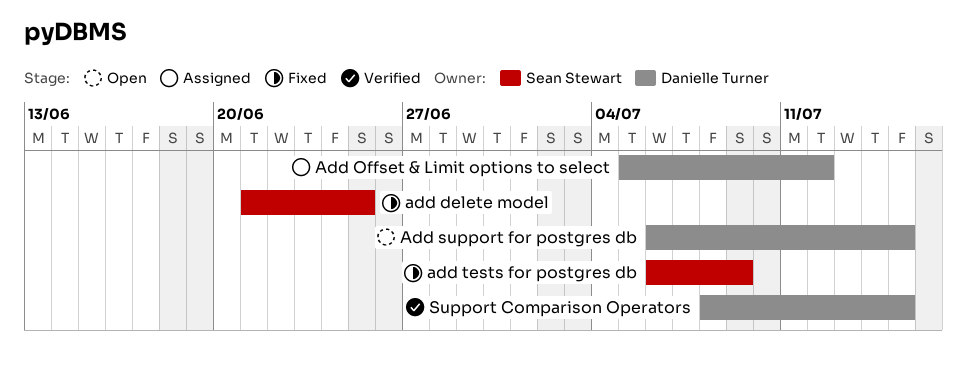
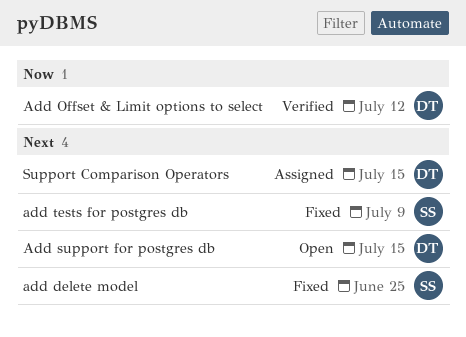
Add Offset & Limit options to select, status: Assigned -> Verified
Support Comparison Operators, status: Verified -> Assigned

